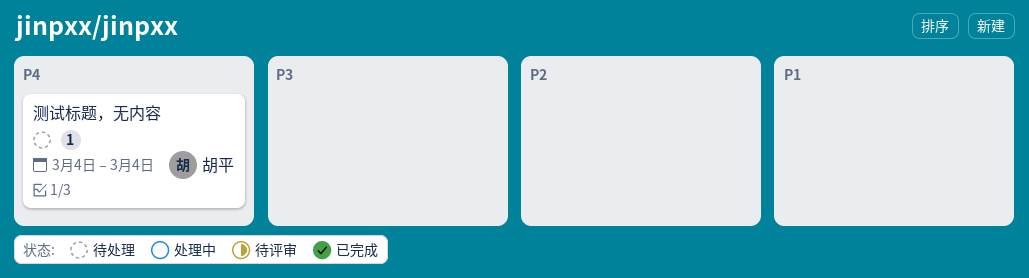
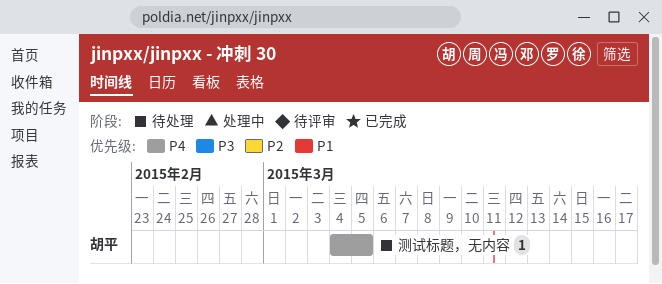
测试标题，无内容, due: Mar 4 -> Mar 5

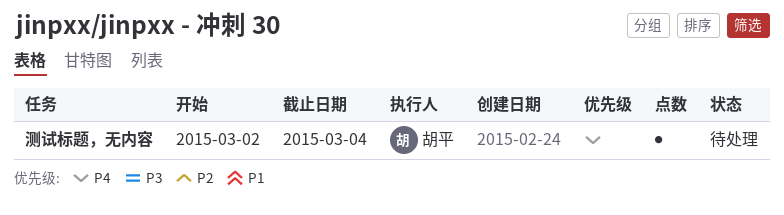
测试标题，无内容, start: Mar 4 -> Mar 2
测试标题，无内容, due: Mar 5 -> Mar 4

